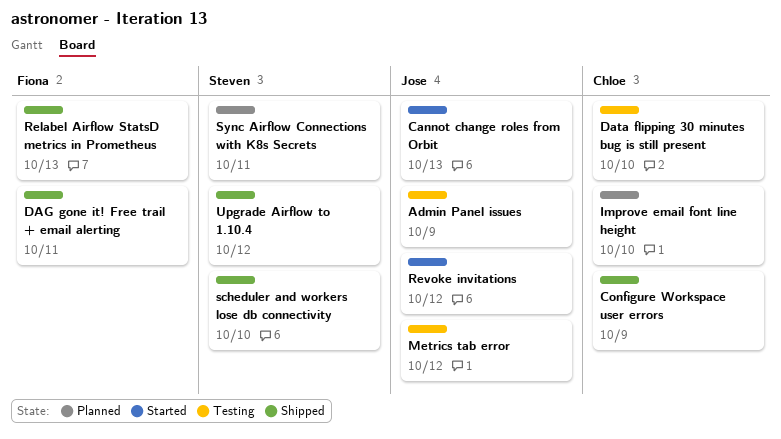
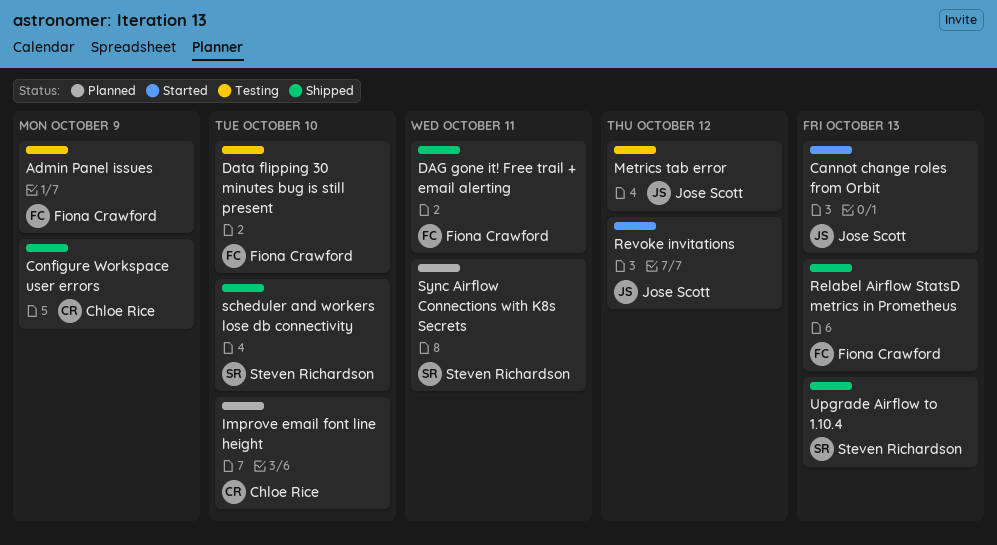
Admin Panel issues, owner: Jose Scott -> Fiona Crawford
Data flipping 30 minutes bug is still present, owner: Chloe Rice -> Fiona Crawford
Upgrade Airflow to 1.10.4, due: Oct 12 -> Oct 13

